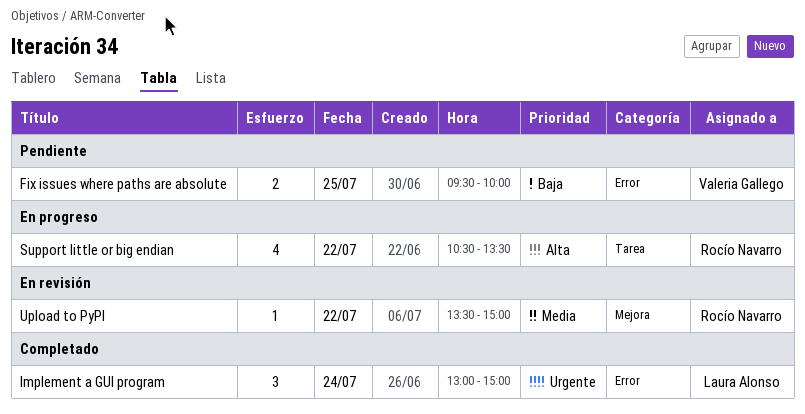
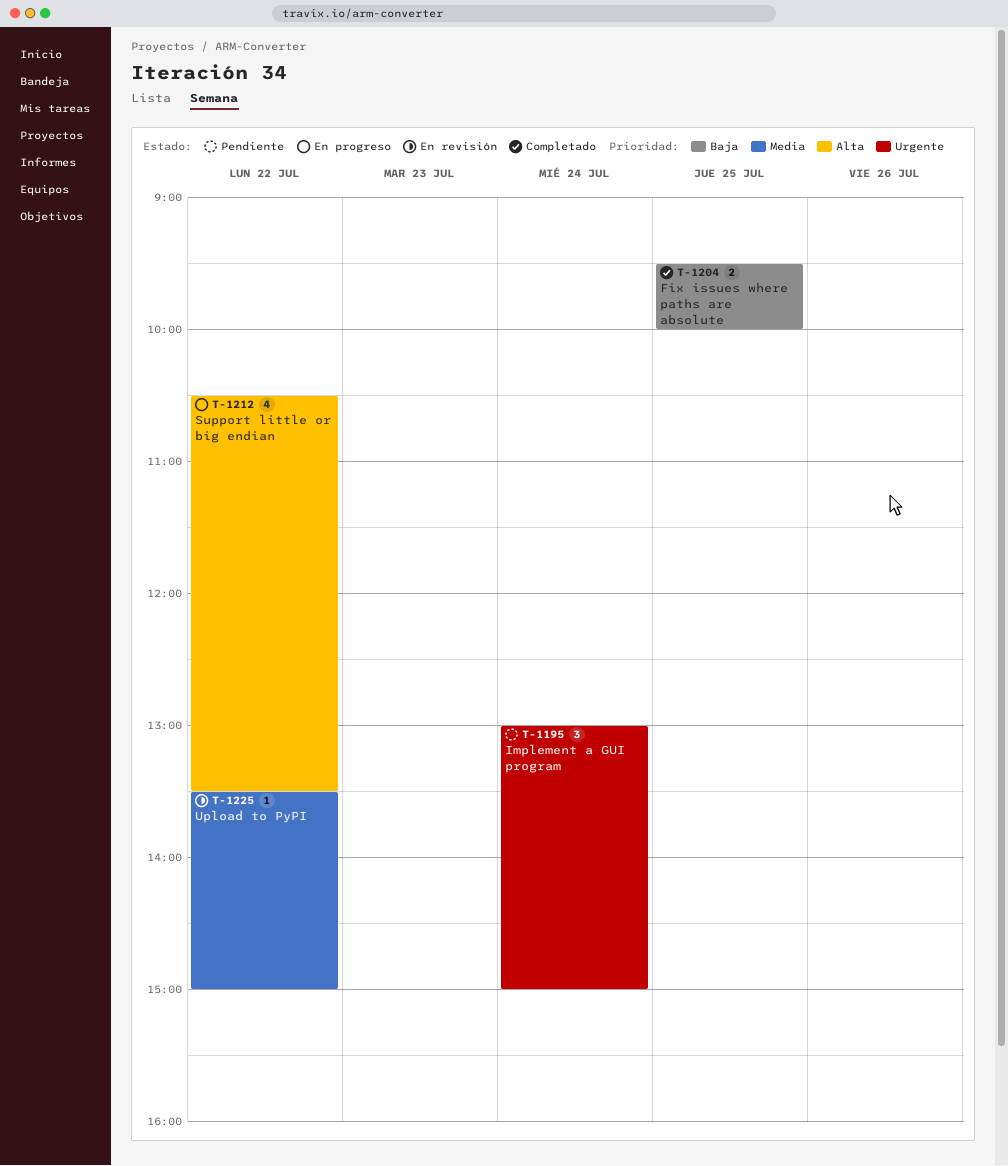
Fix issues where paths are absolute, status: Pendiente -> Completado
Implement a GUI program, status: Completado -> Pendiente

